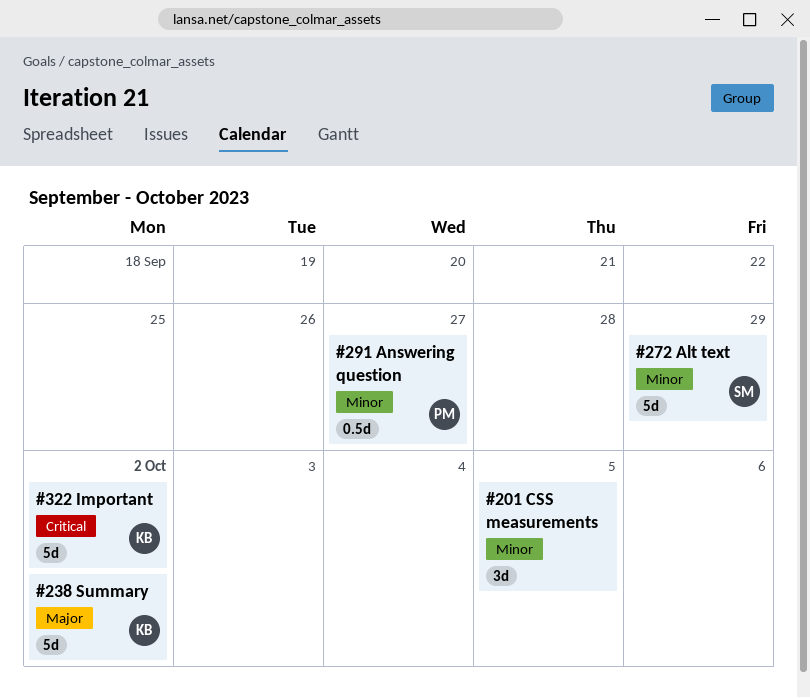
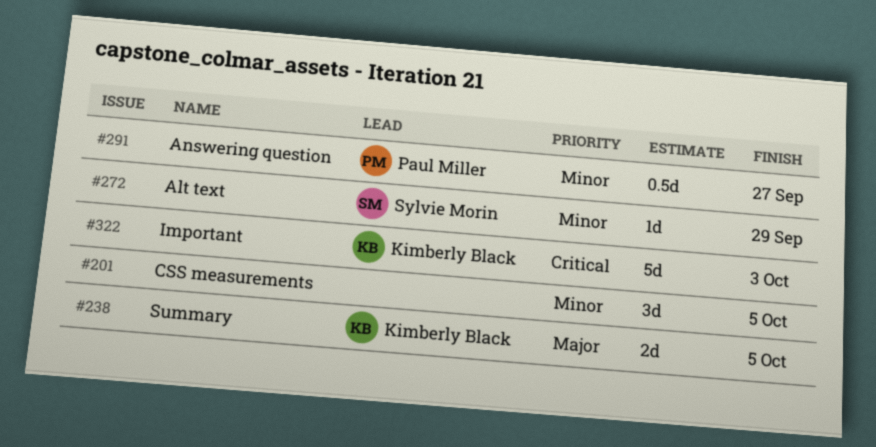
#238, estimate: 5d -> 2d
#238, due: Oct 2 -> Oct 5
#272, estimate: 5d -> 1d
#322, due: Oct 2 -> Oct 3

